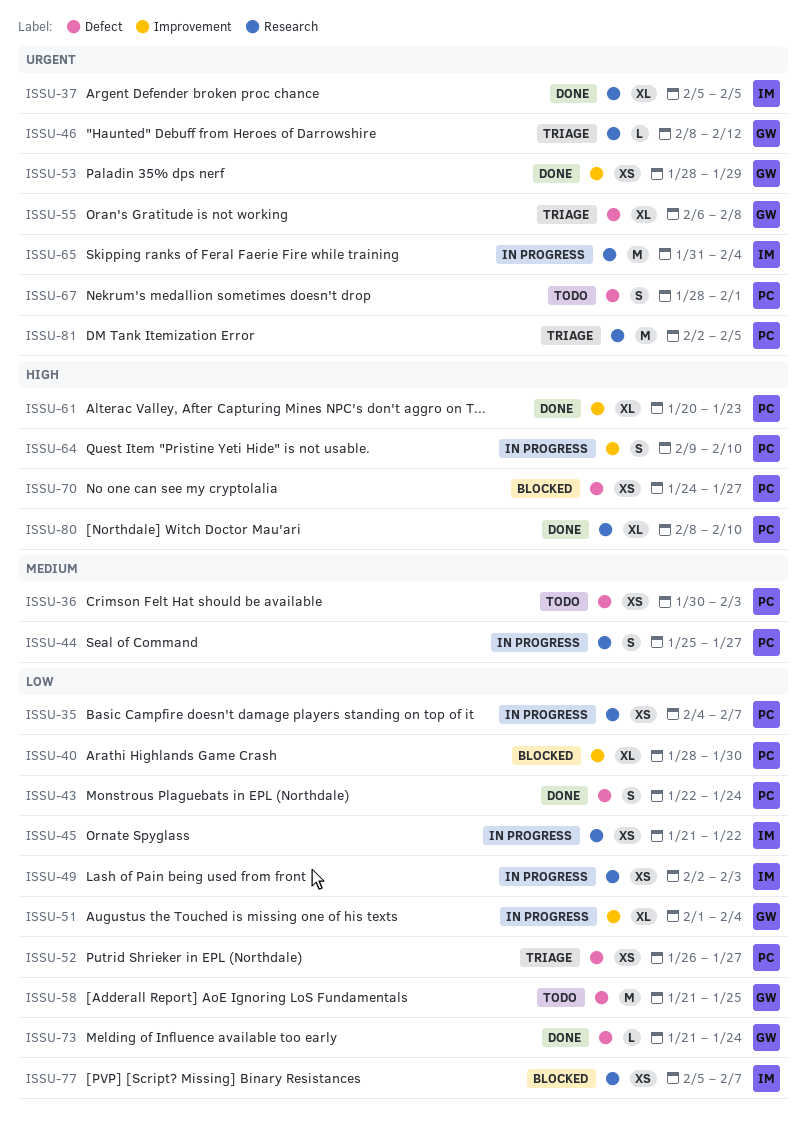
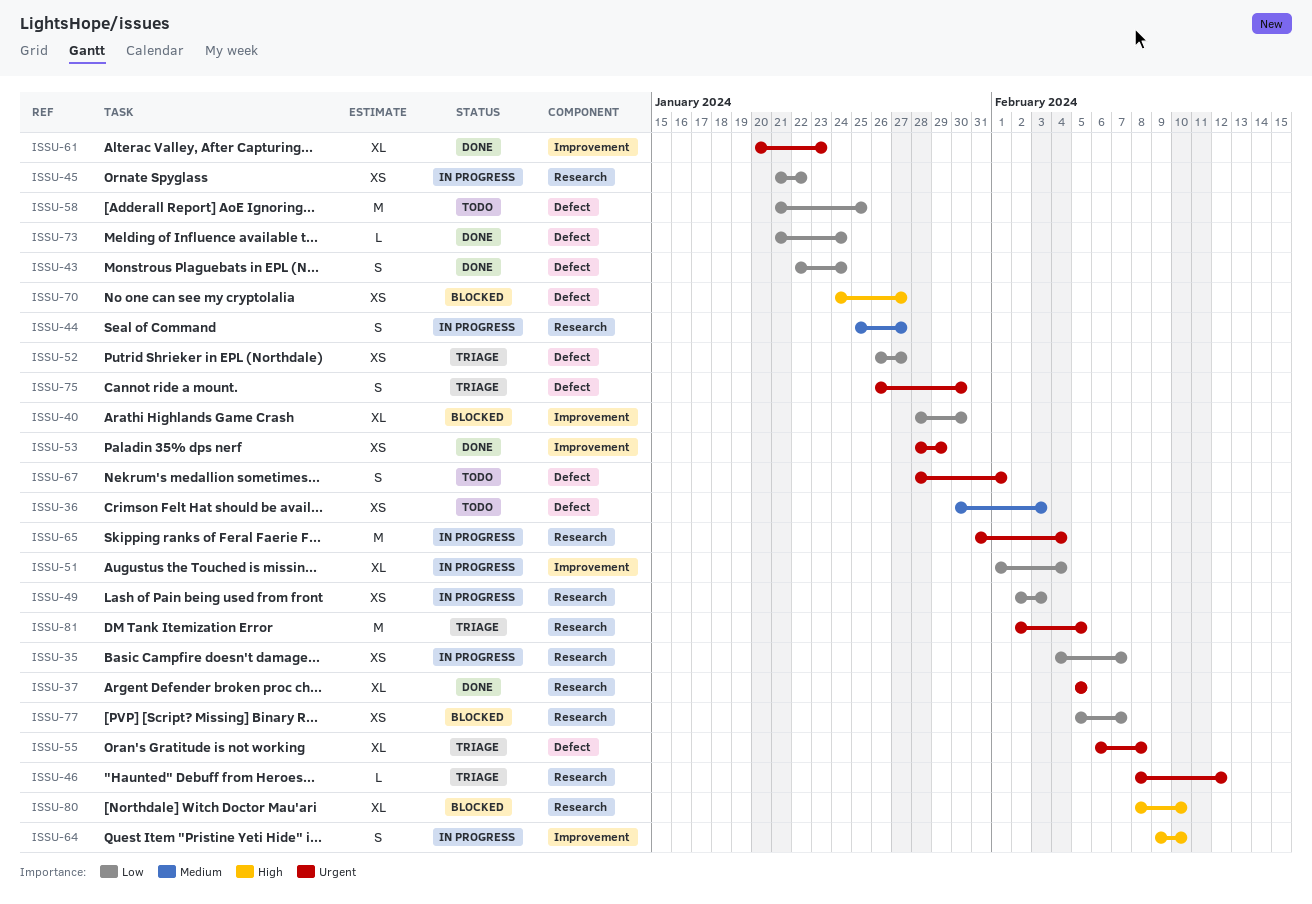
ISSU-61, priority: High -> Urgent
ISSU-75: none -> present
ISSU-80, status: Done -> Blocked

